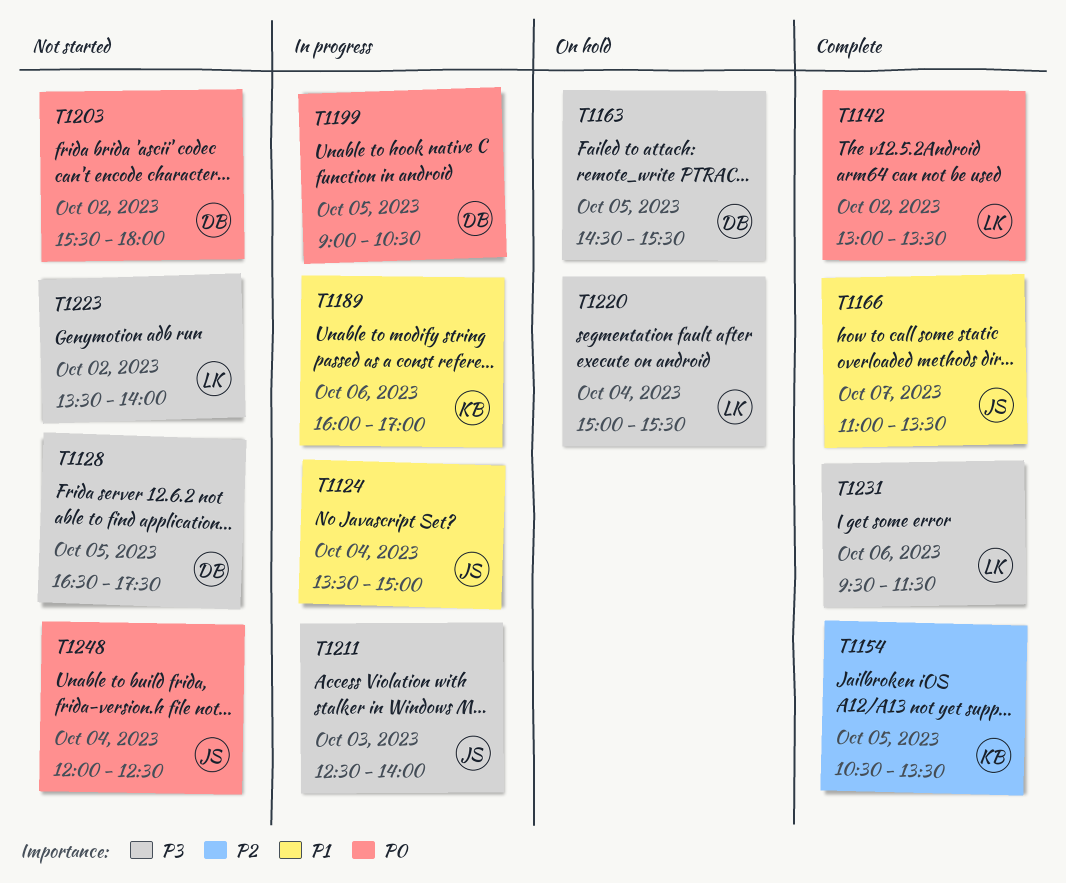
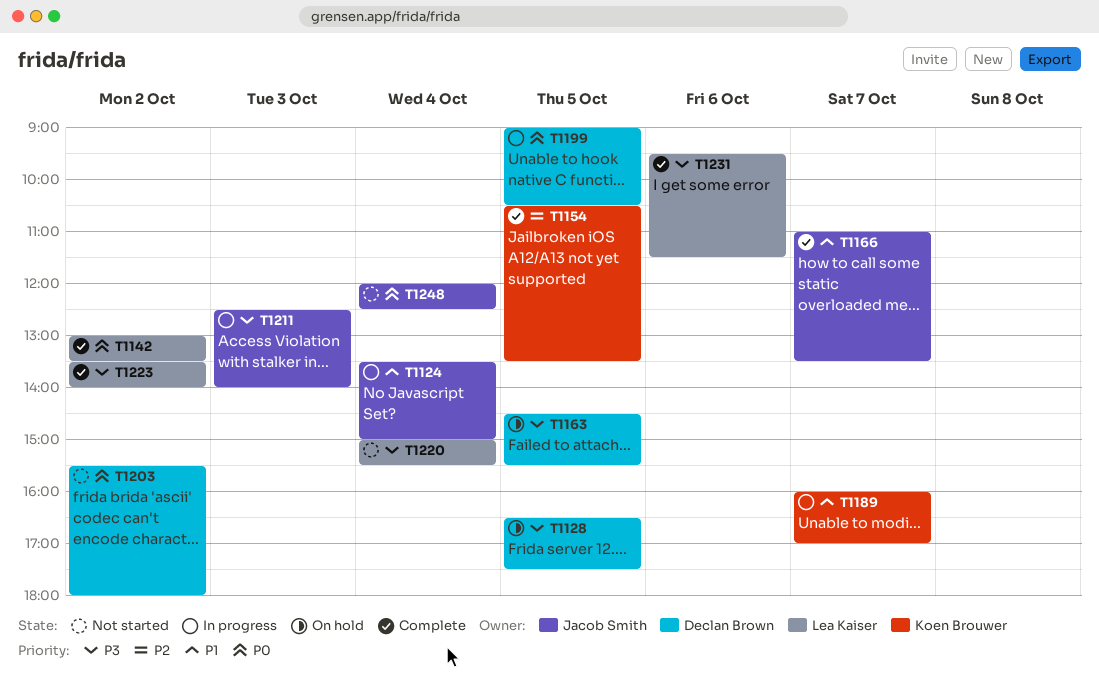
T1128, status: Not started -> On hold
T1189, day: Oct 6 -> Oct 7
T1220, status: On hold -> Not started
T1223, status: Not started -> Complete

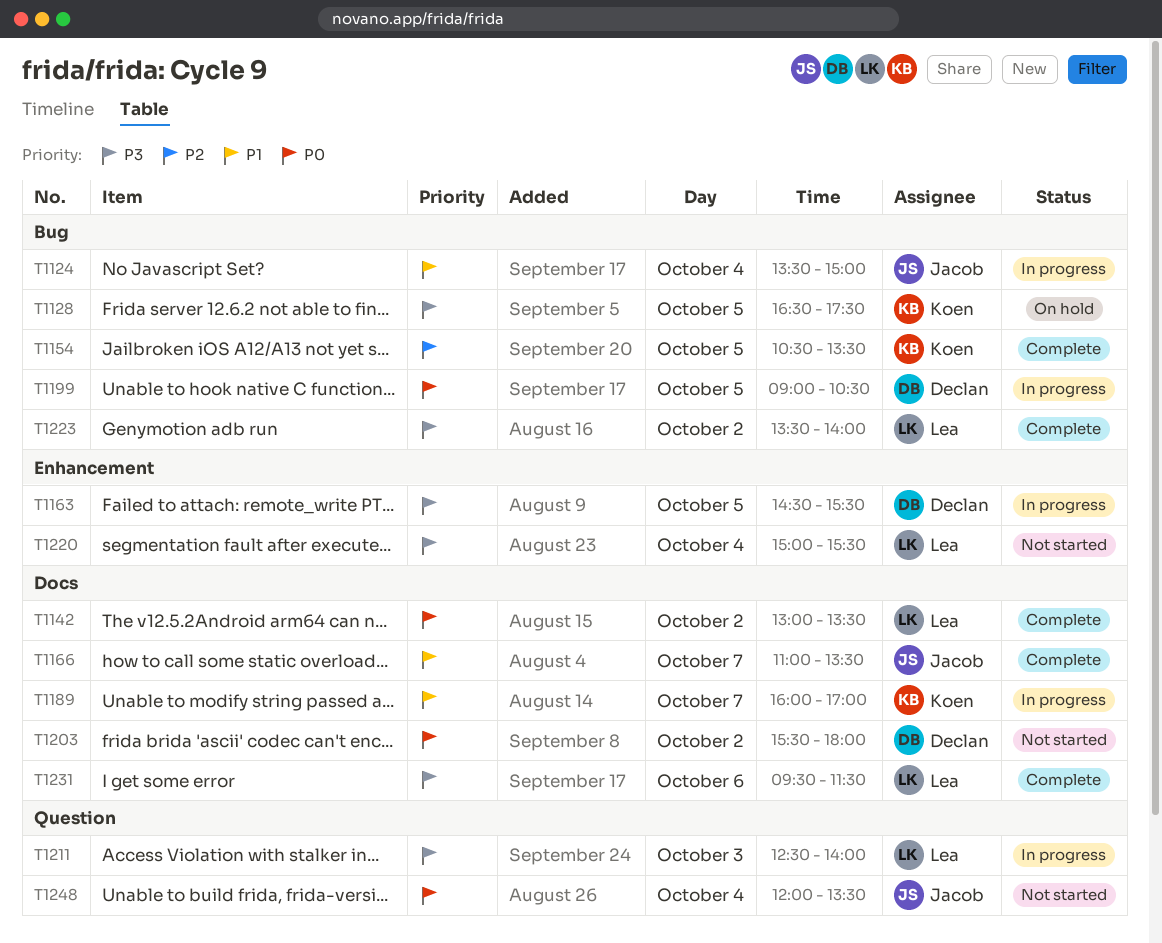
T1128, owner: Declan Brown -> Koen Brouwer
T1163, status: On hold -> In progress
T1211, owner: Jacob Smith -> Lea Kaiser
T1248, ends: 12:30 -> 13:30

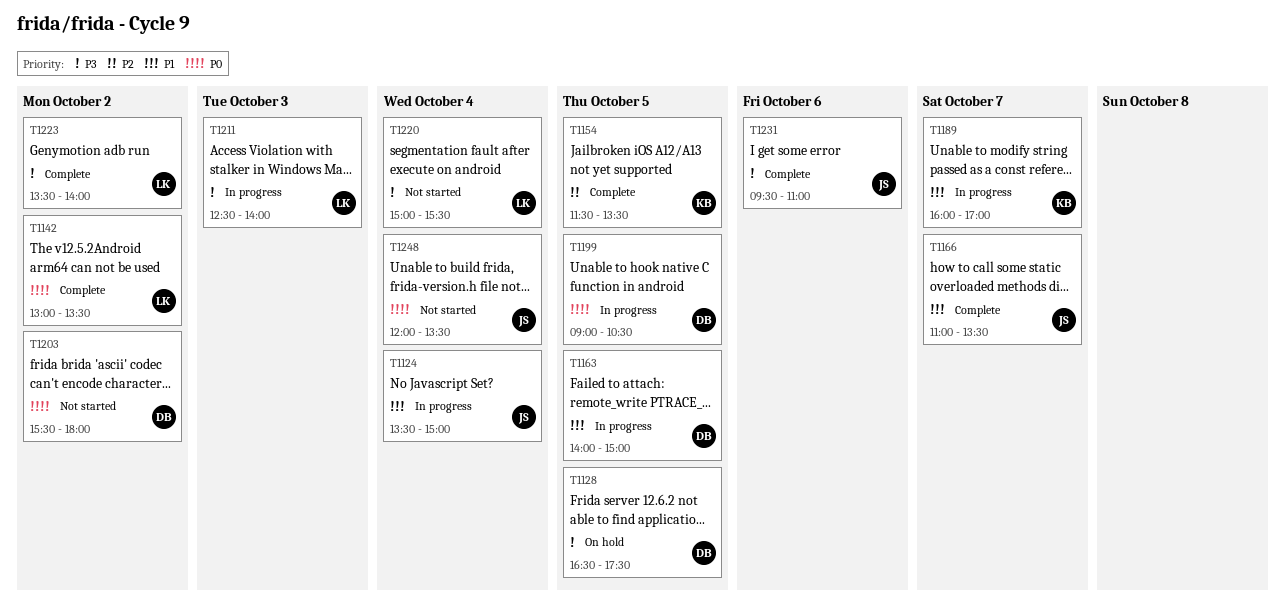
T1128, owner: Koen -> Declan
T1154, begins: 10:30 -> 11:30
T1163, priority: P3 -> P1
T1163, begins: 14:30 -> 14:00
T1163, ends: 15:30 -> 15:00
T1231, owner: Lea -> Jacob
T1231, ends: 11:30 -> 11:00

